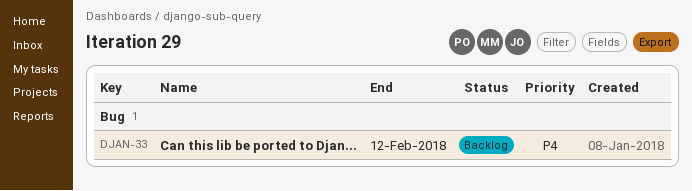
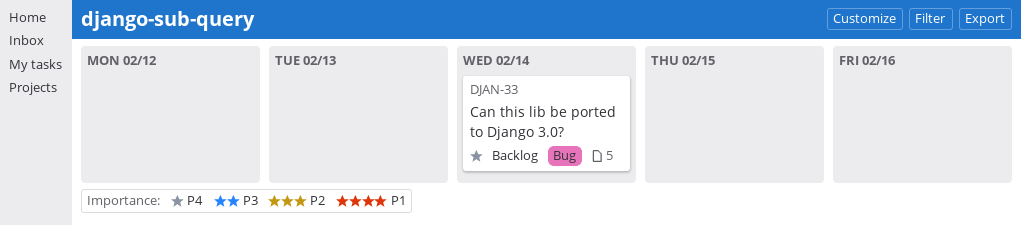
DJAN-33, due: Feb 12 -> Feb 14

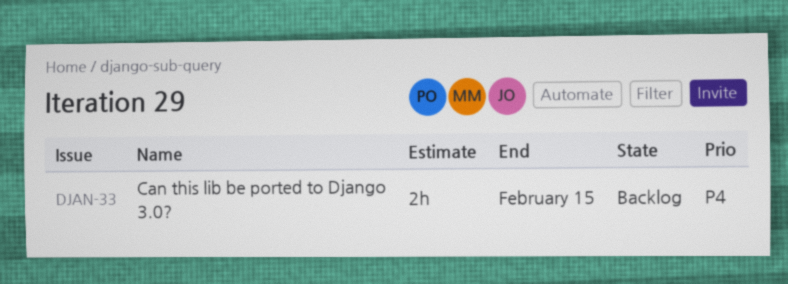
DJAN-33, due: Feb 14 -> Feb 15

